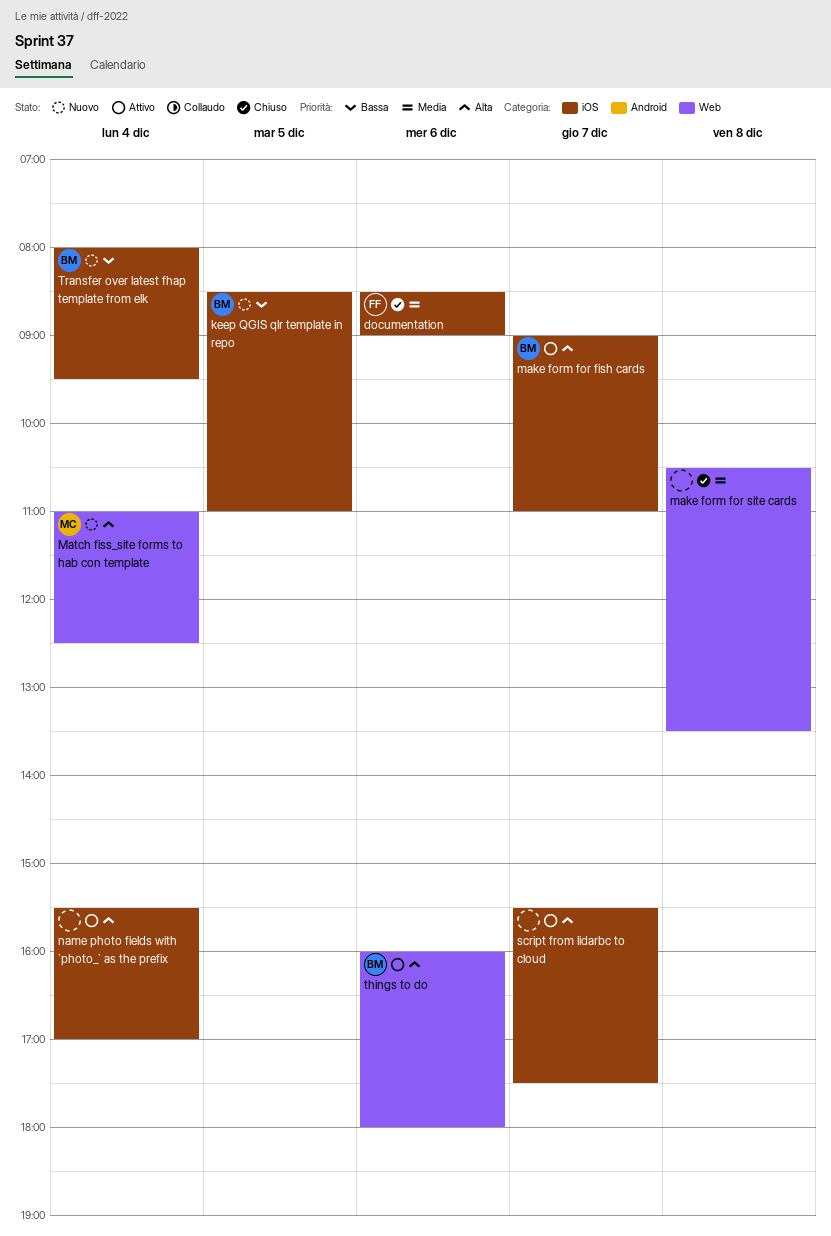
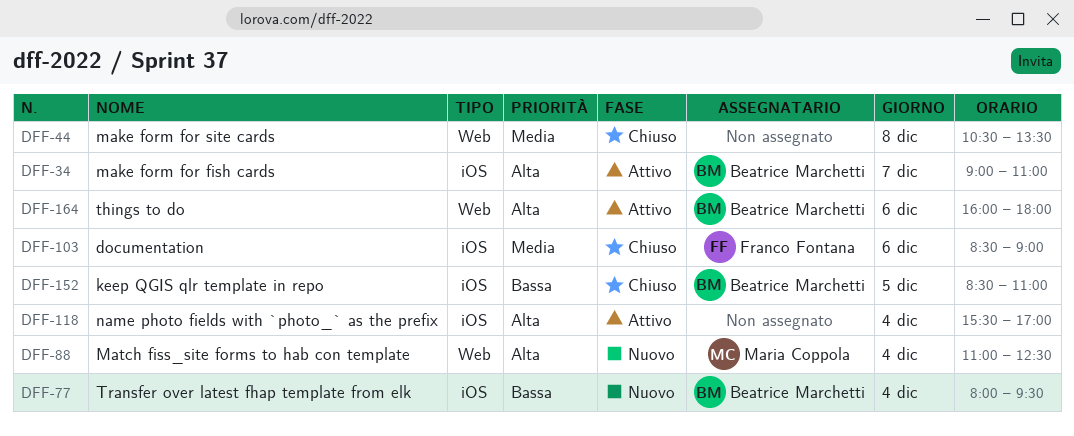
keep QGIS qlr template in repo, status: Nuovo -> Chiuso
script from lidarbc to cloud: present -> none

